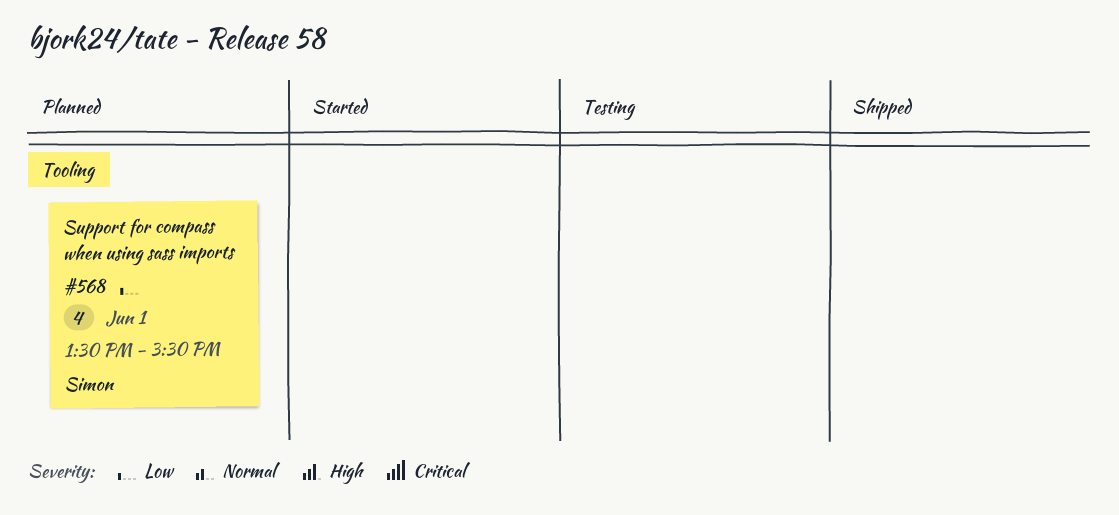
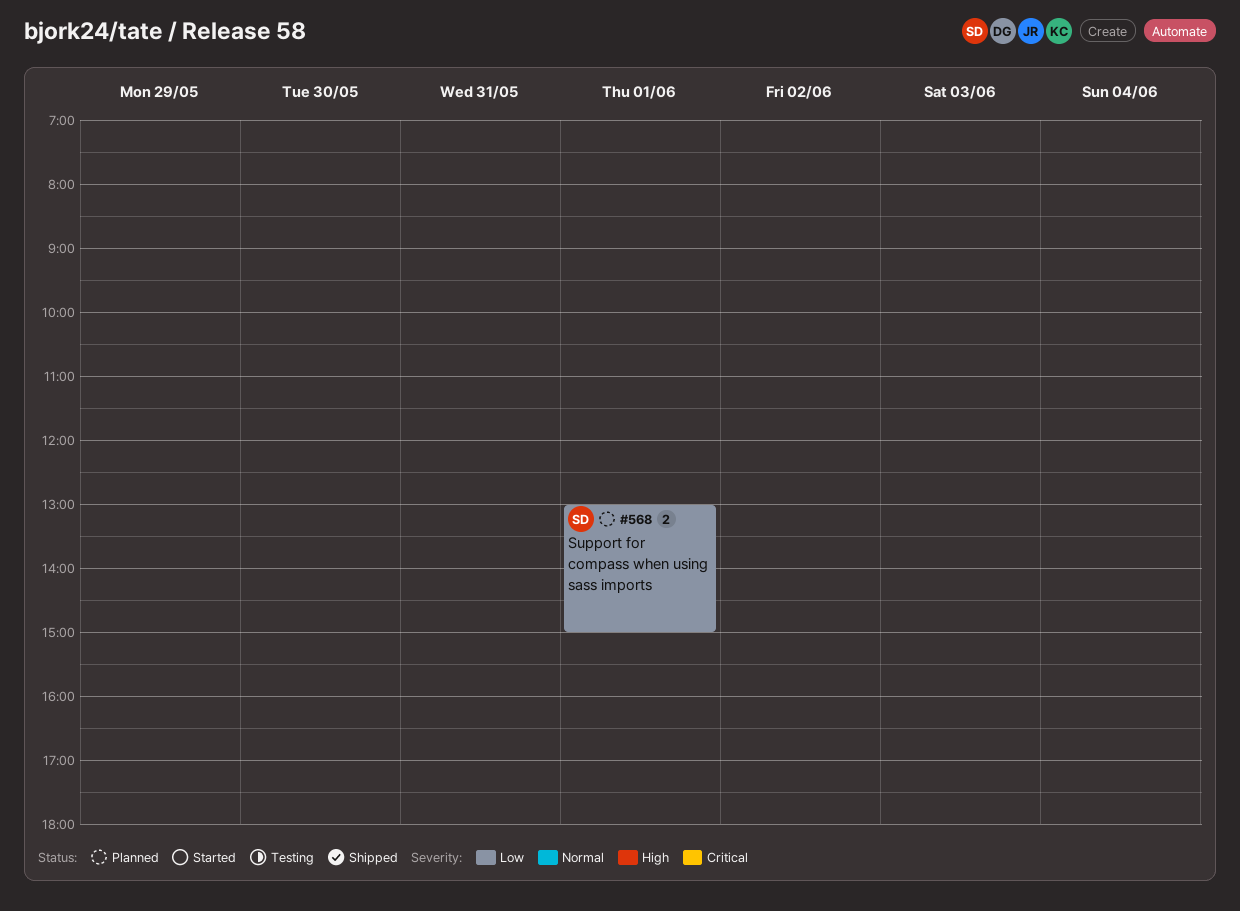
#568, estimate: 4 -> 2
#568, begins: 13:30 -> 13:00
#568, ends: 15:30 -> 15:00

